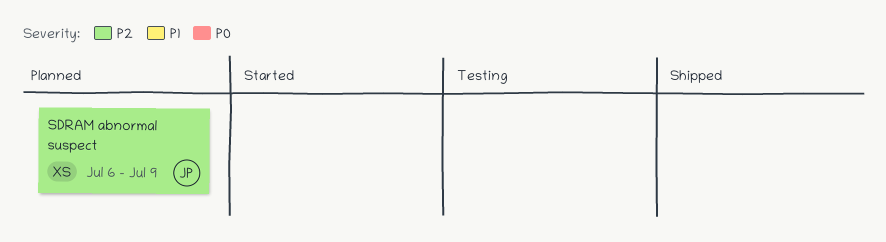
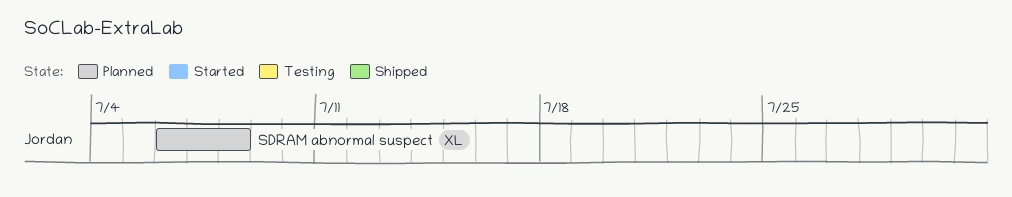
SDRAM abnormal suspect, estimate: XS -> XL
SDRAM abnormal suspect, due: Jul 9 -> Jul 8

